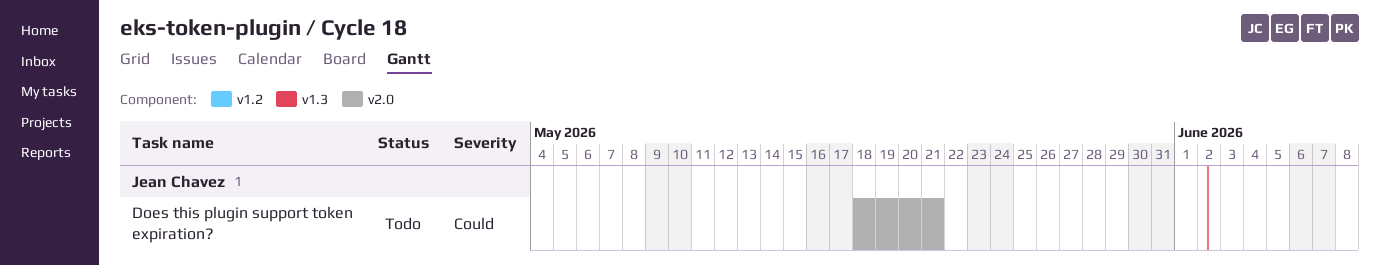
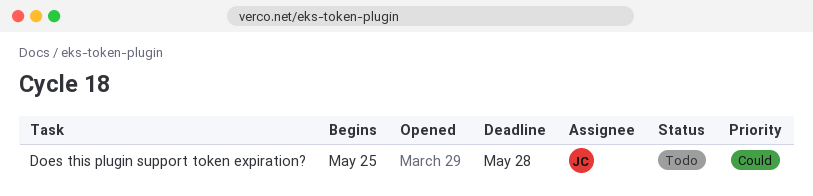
Does this plugin support token expiration?, start: May 18 -> May 25
Does this plugin support token expiration?, due: May 21 -> May 28

